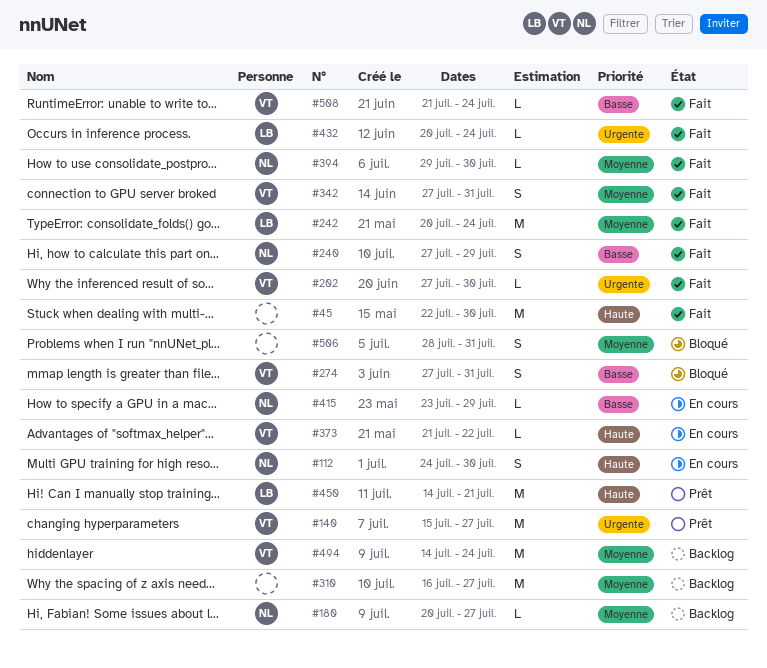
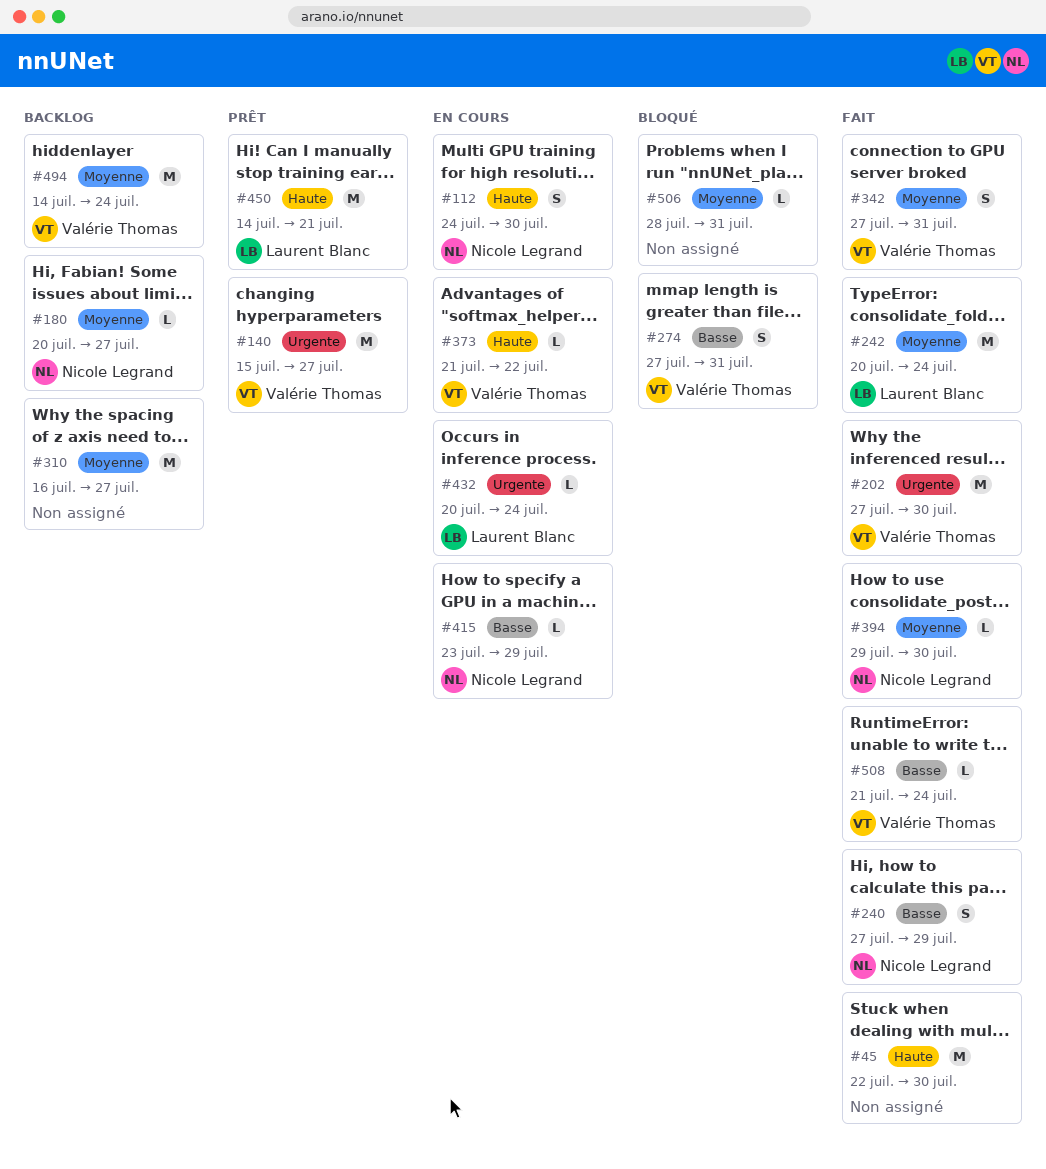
#202, estimate: L -> M
#432, status: Fait -> En cours
#506, estimate: S -> L

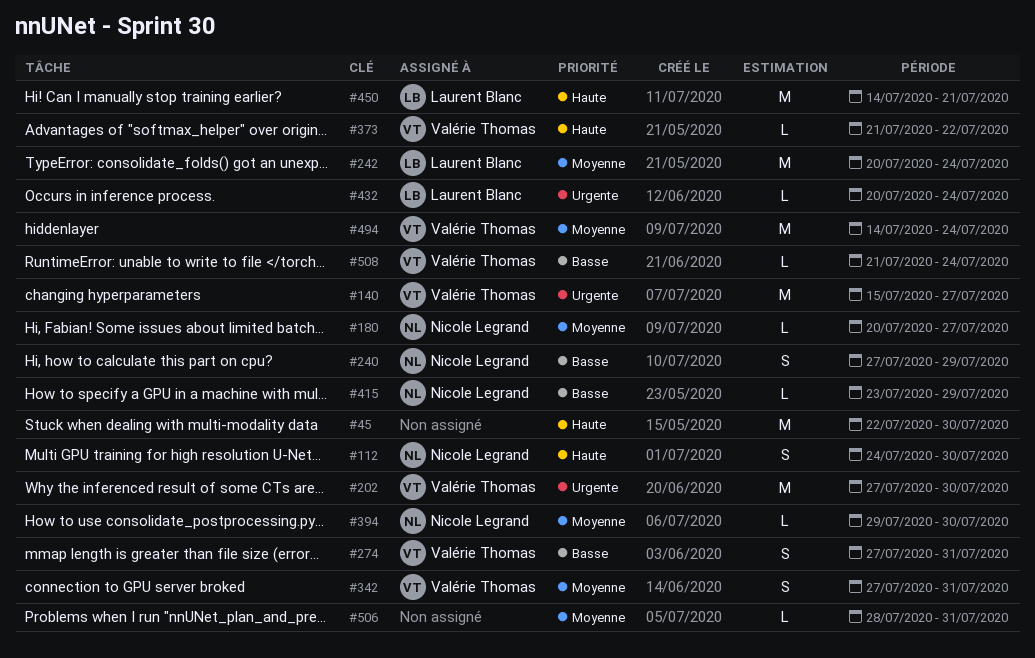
#310: present -> none

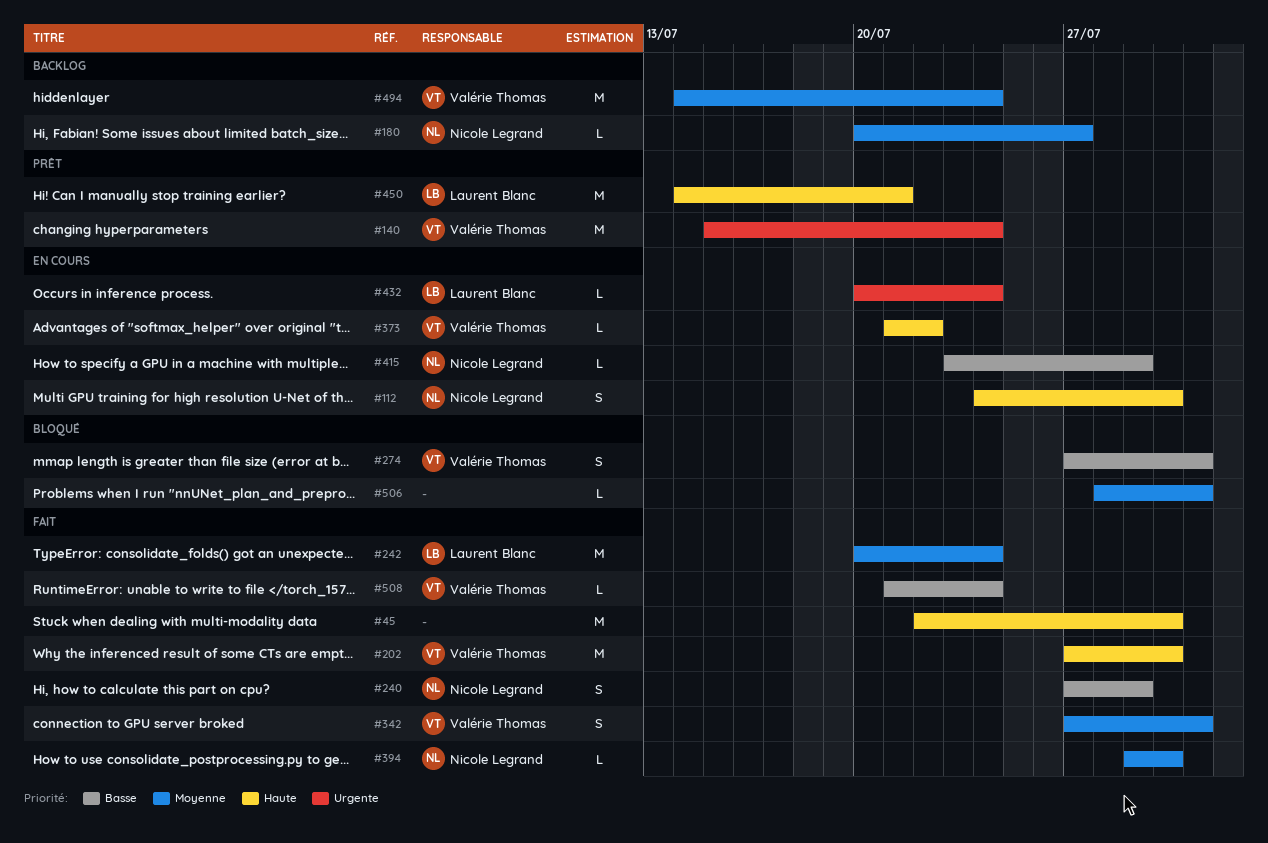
#140, due: Jul 27 -> Jul 24
#202, priority: Urgente -> Haute

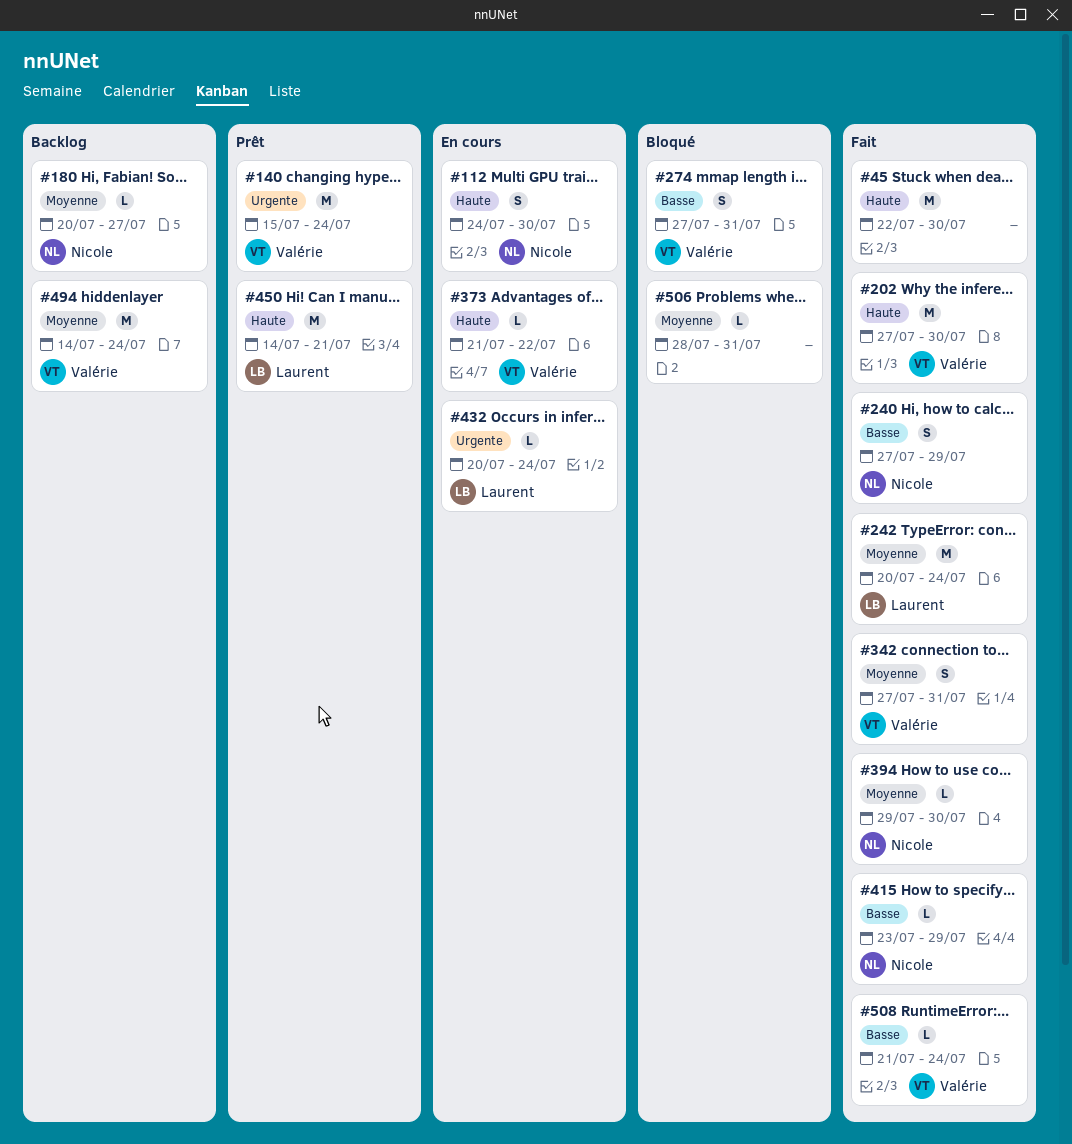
#415, status: En cours -> Fait

